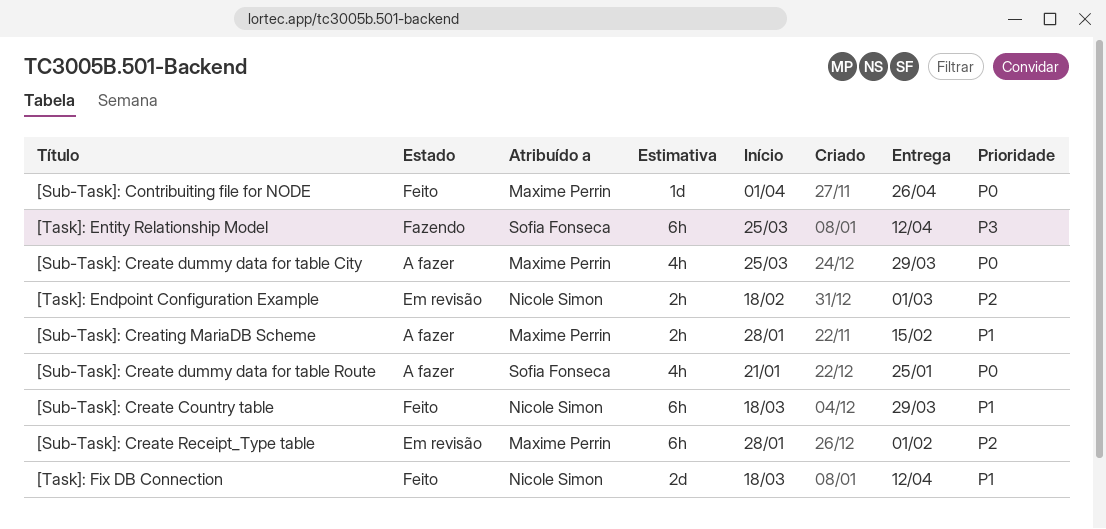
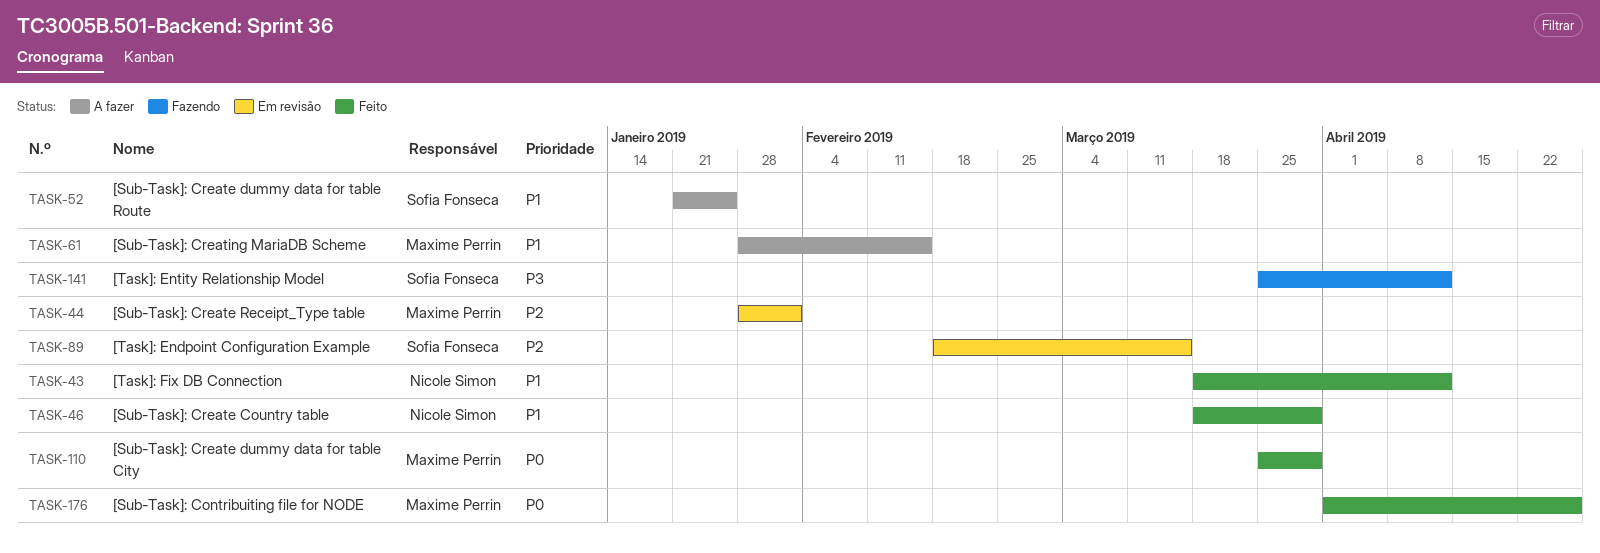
[Sub-Task]: Create dummy data for table City, status: A fazer -> Feito
[Sub-Task]: Create dummy data for table Route, priority: P0 -> P1
[Task]: Endpoint Configuration Example, owner: Nicole Simon -> Sofia Fonseca
[Task]: Endpoint Configuration Example, due: Mar 1 -> Mar 15

